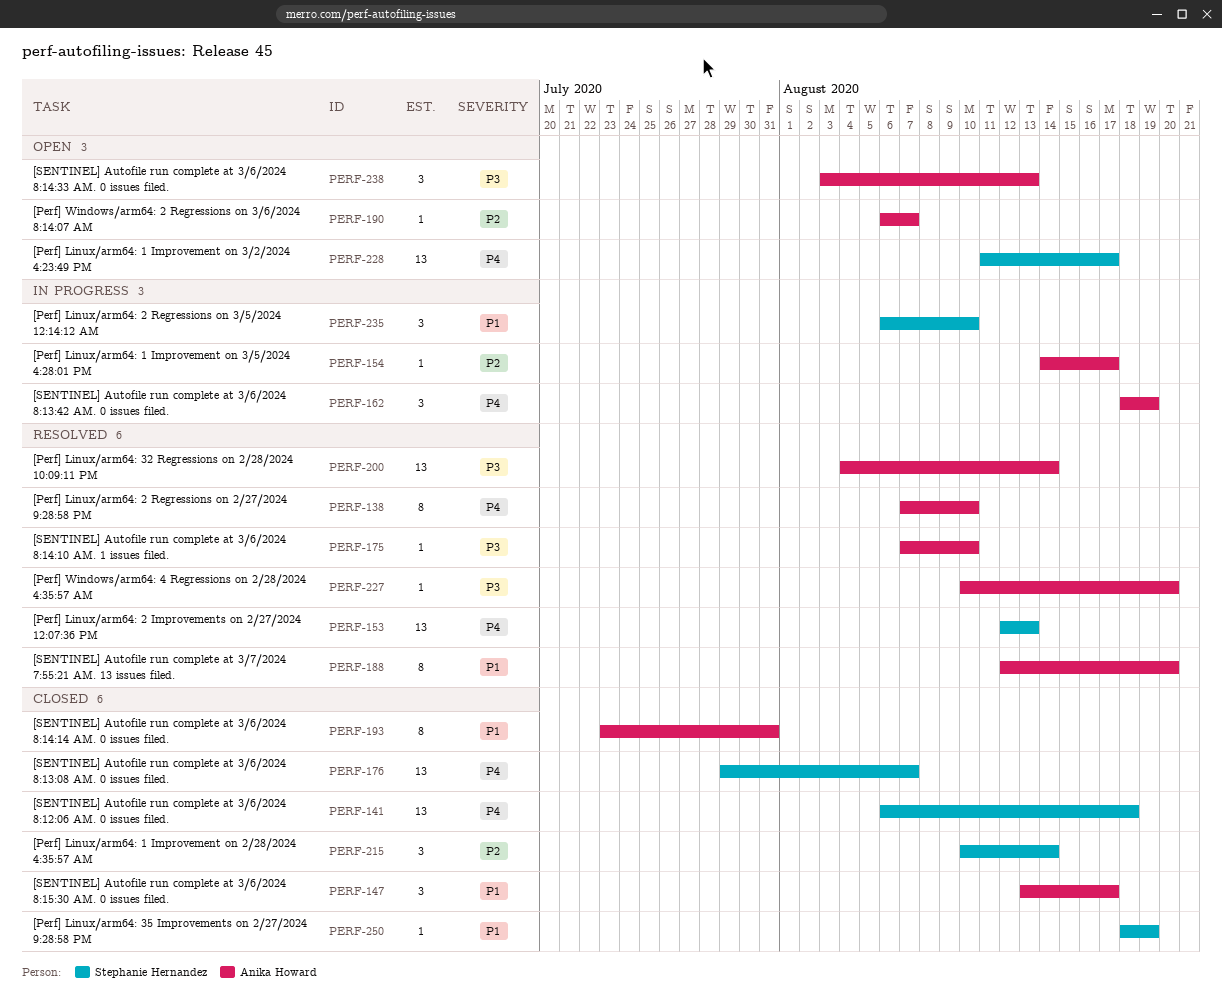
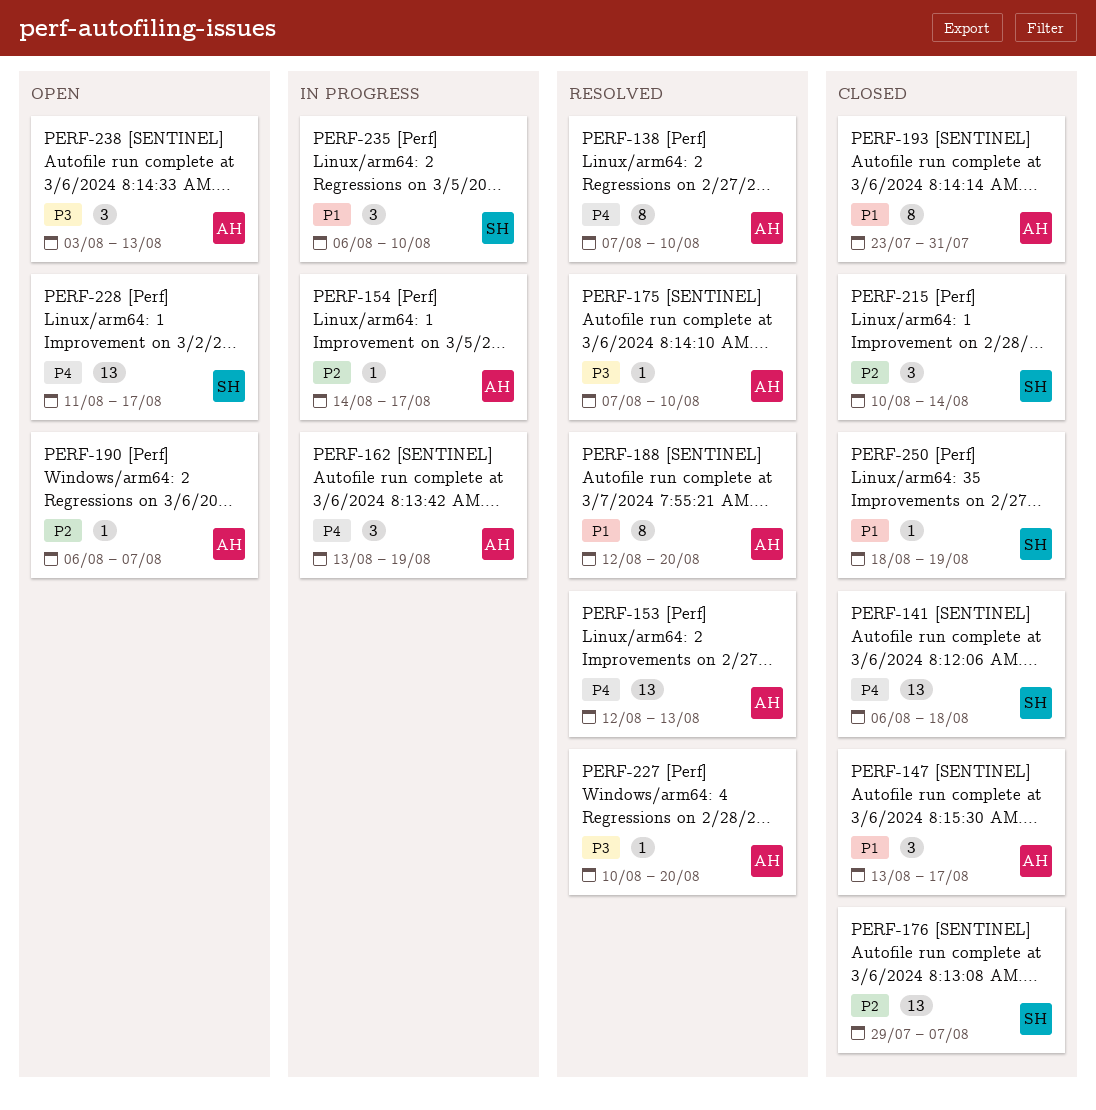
PERF-153, owner: Stephanie Hernandez -> Anika Howard
PERF-162, start: Aug 18 -> Aug 13
PERF-176, priority: P4 -> P2
PERF-200: present -> none

